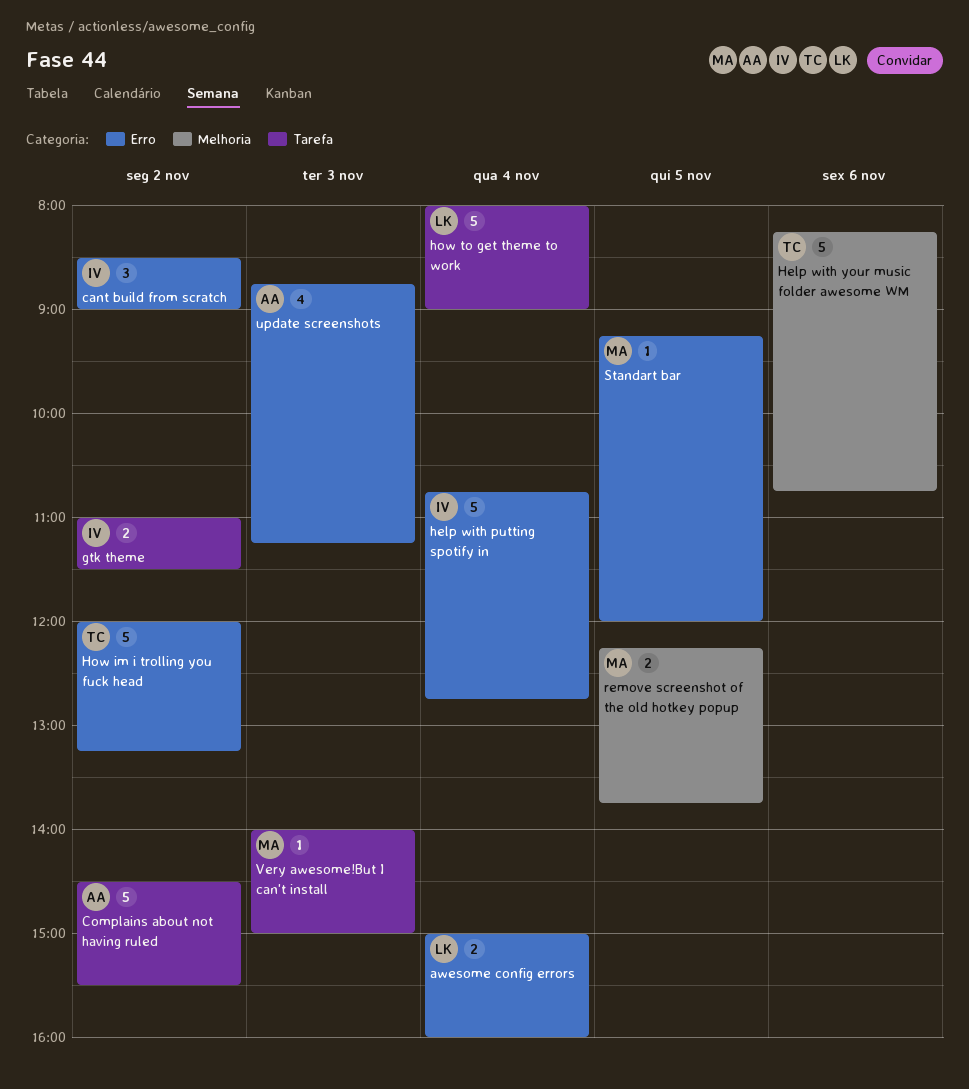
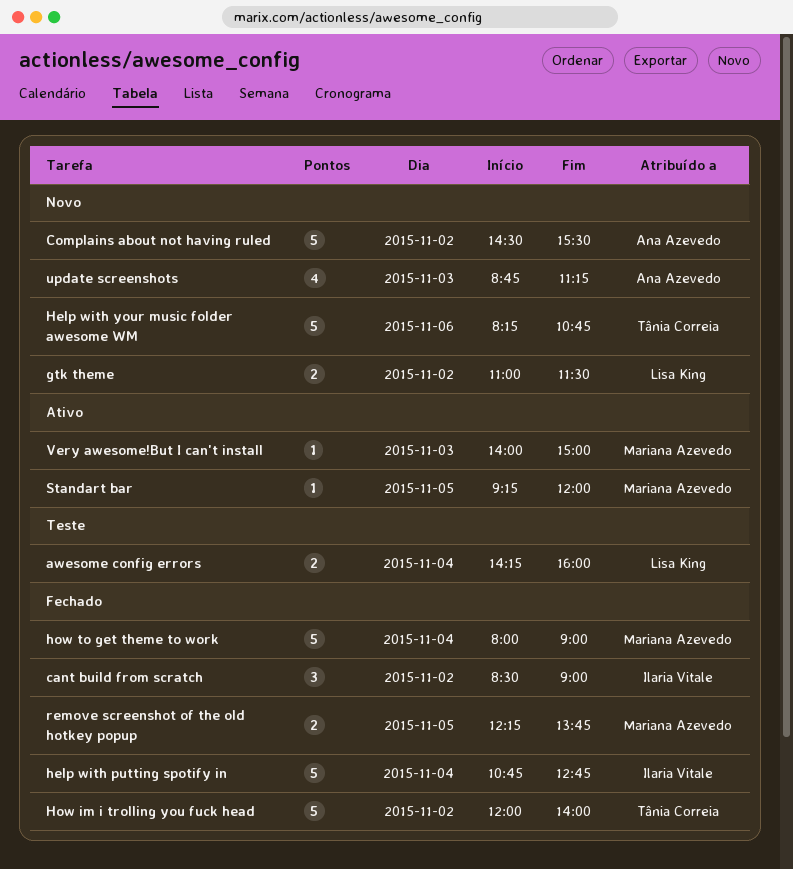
awesome config errors, begins: 15:00 -> 14:15
gtk theme, owner: Ilaria Vitale -> Lisa King
How im i trolling you fuck head, ends: 13:15 -> 14:00
how to get theme to work, owner: Lisa King -> Mariana Azevedo

